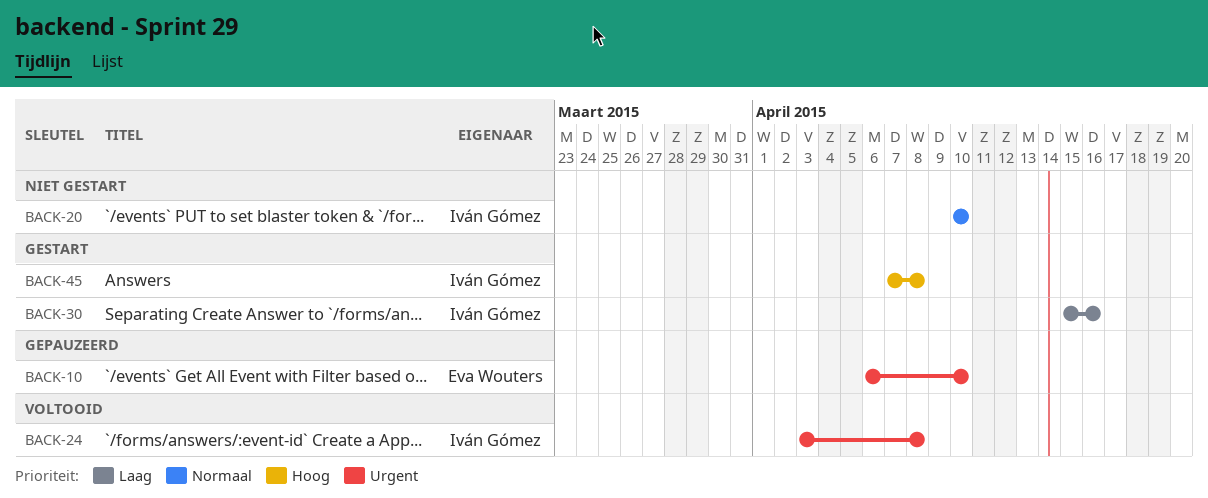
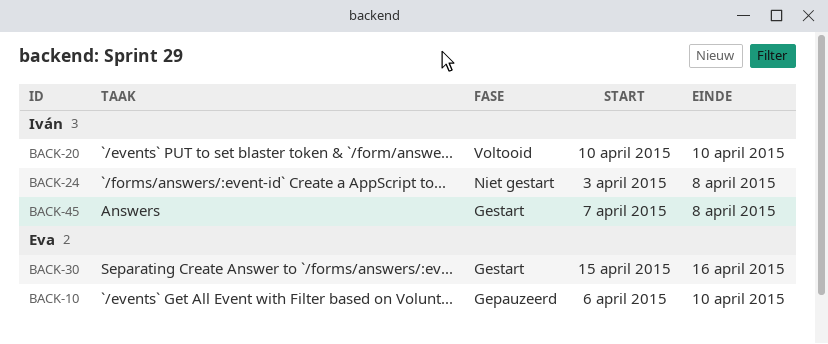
BACK-20, status: Niet gestart -> Voltooid
BACK-24, status: Voltooid -> Niet gestart
BACK-30, owner: Iván Gómez -> Eva Wouters

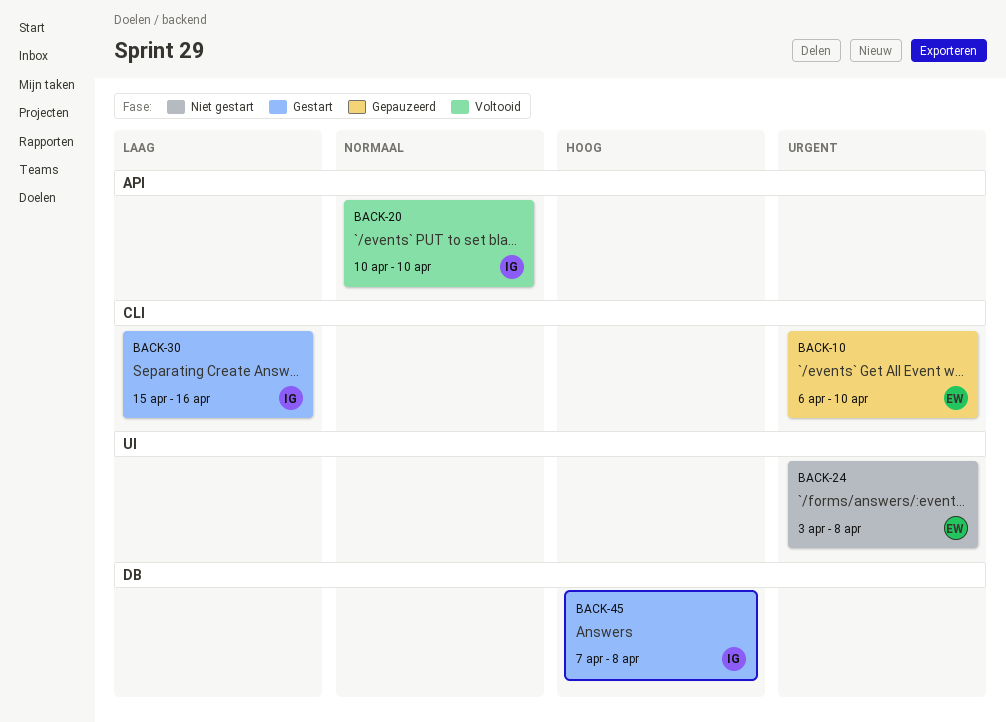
BACK-24, owner: Iván -> Eva
BACK-30, owner: Eva -> Iván

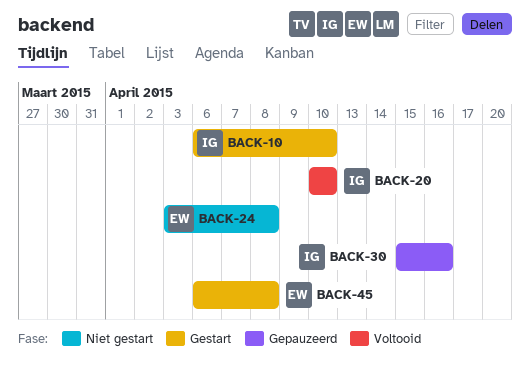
BACK-10, status: Gepauzeerd -> Gestart
BACK-10, owner: EW -> IG
BACK-30, status: Gestart -> Gepauzeerd
BACK-45, owner: IG -> EW
BACK-45, start: Apr 7 -> Apr 6

